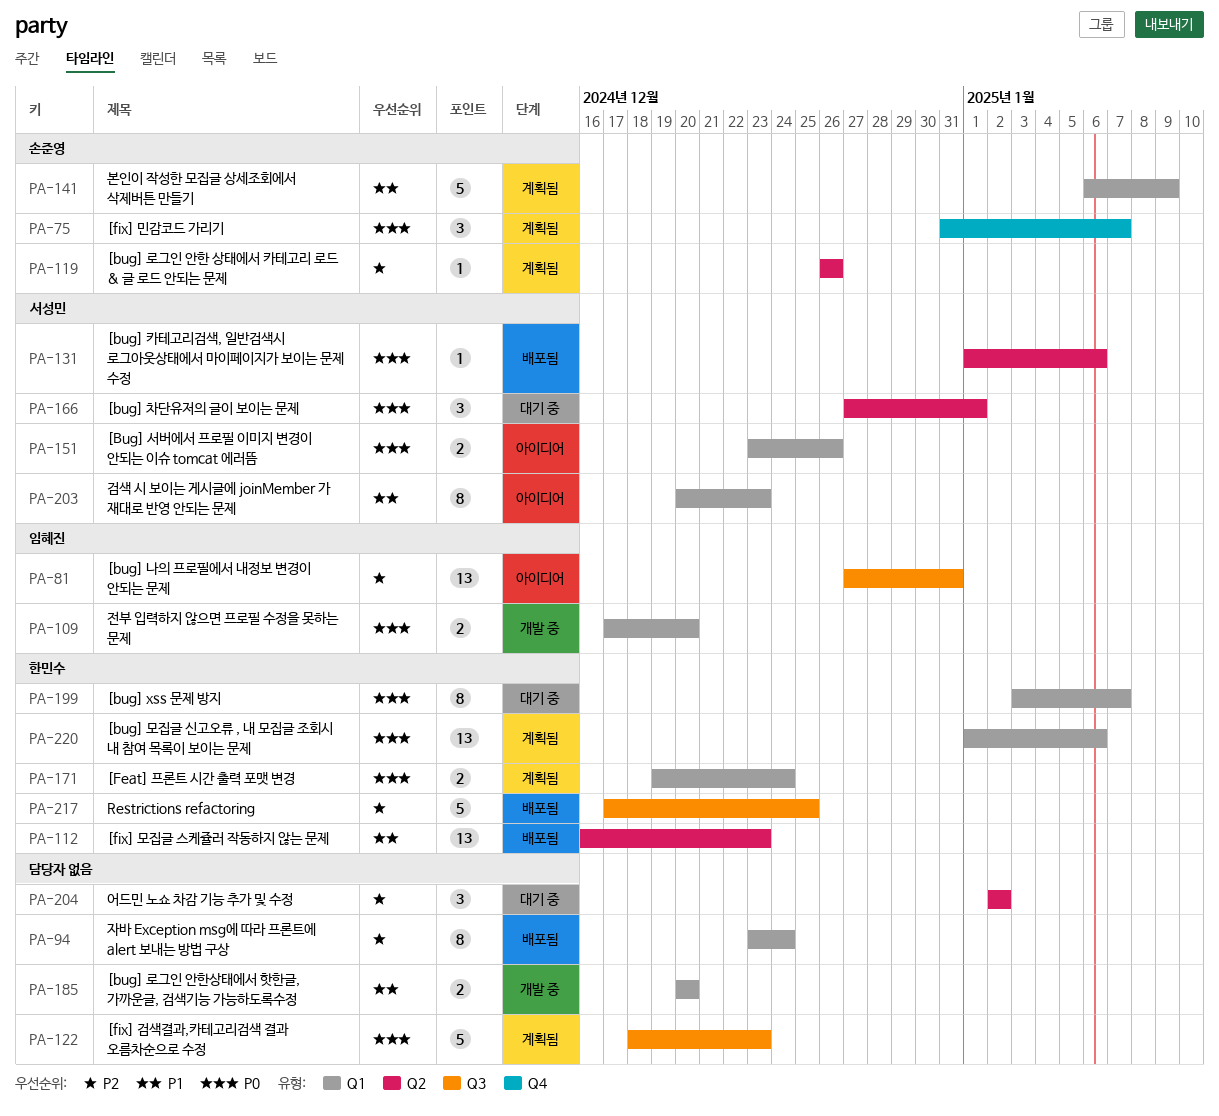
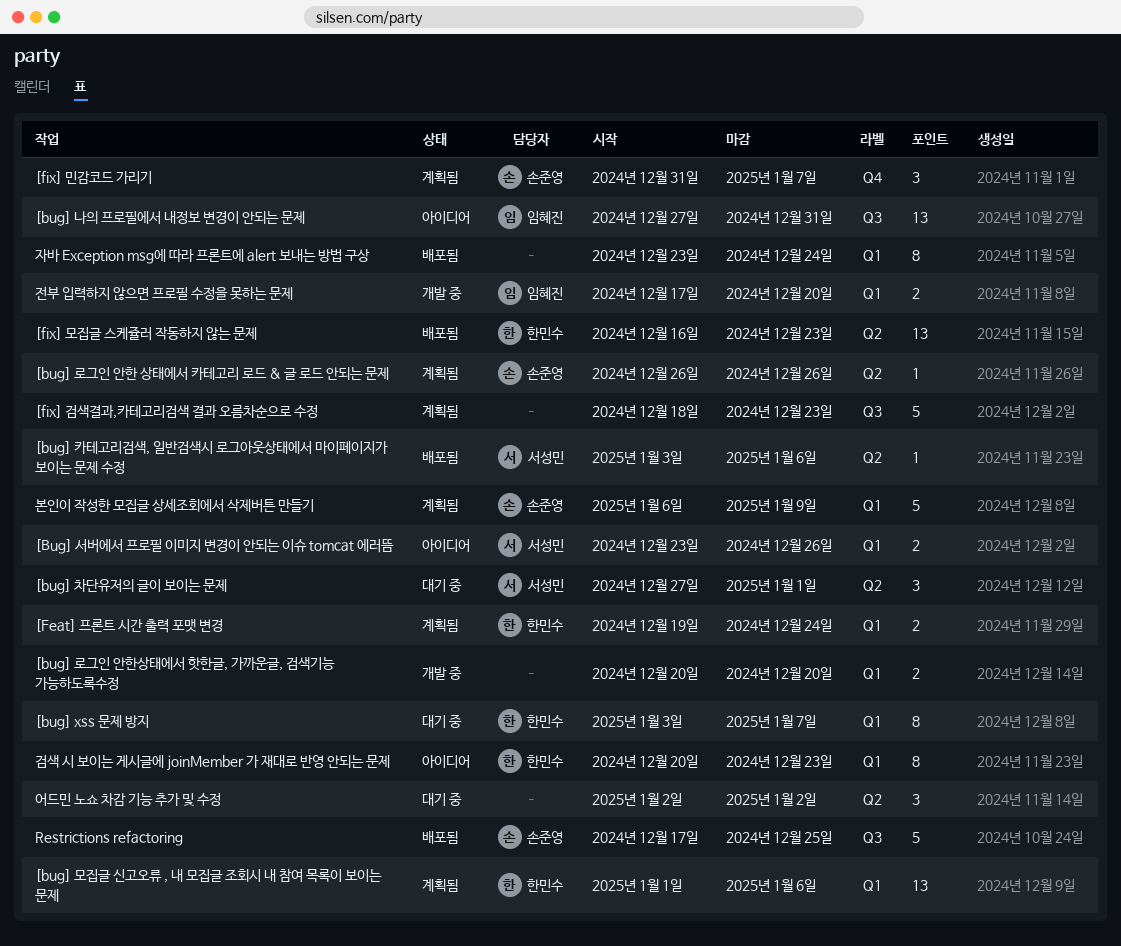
[bug] 카테고리검색, 일반검색시 로그아웃상태에서 마이페이지가 보이는 문제 수정, start: Jan 1 -> Jan 3
Restrictions refactoring, owner: 한민수 -> 손준영
검색 시 보이는 게시글에 joinMember 가 재대로 반영 안되는 문제, owner: 서성민 -> 한민수

